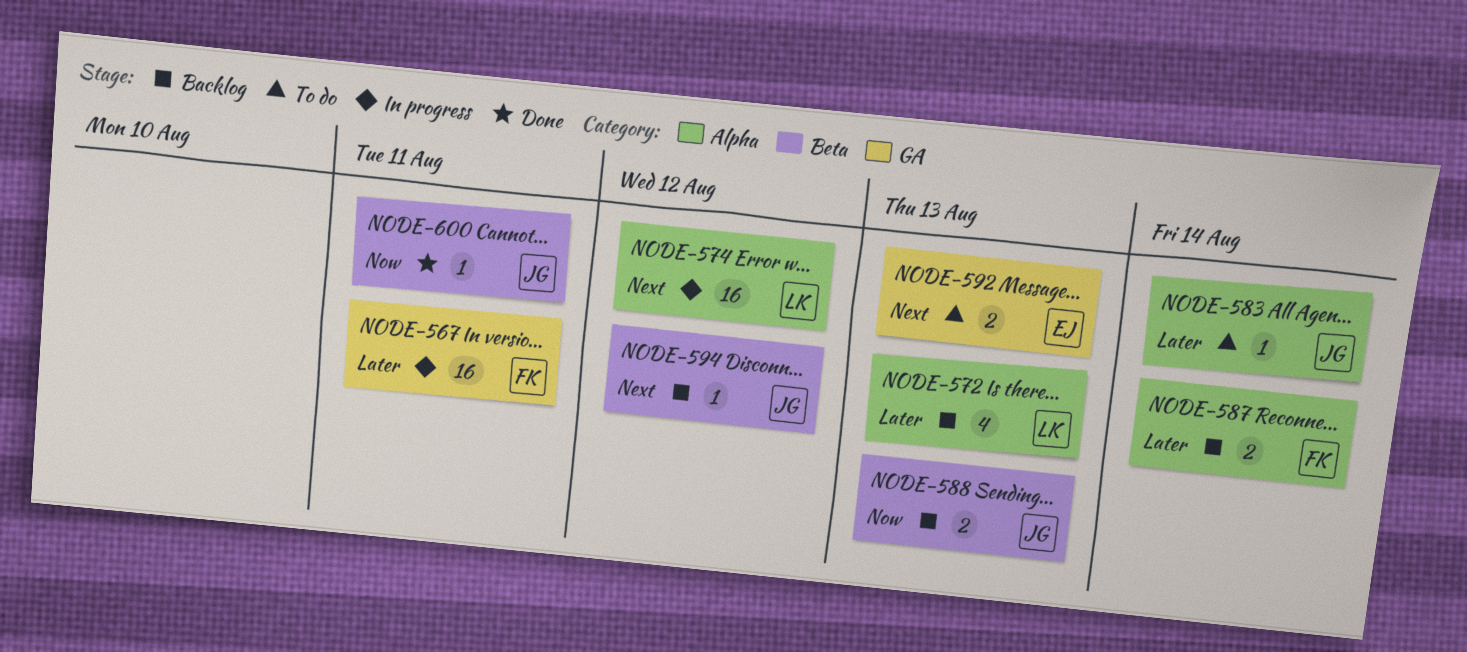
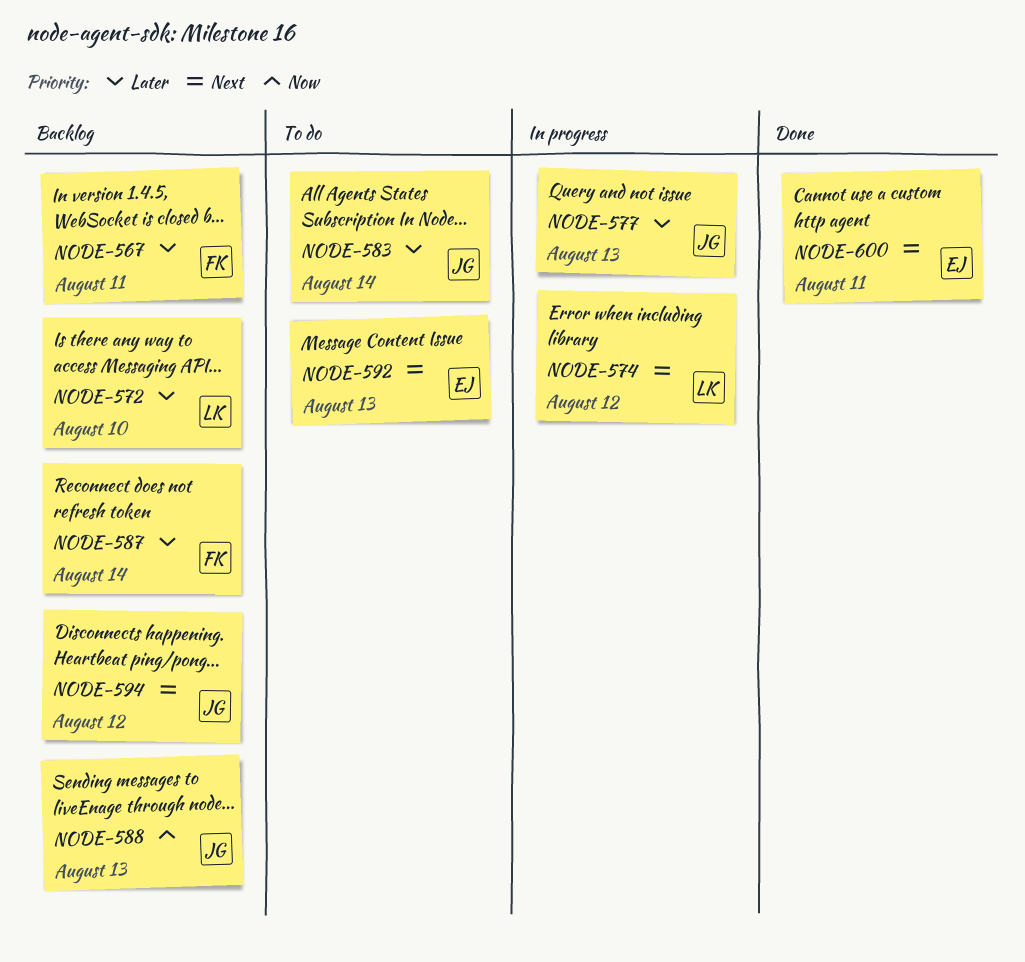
NODE-567, status: In progress -> Backlog
NODE-572, due: Aug 13 -> Aug 10
NODE-577: none -> present
NODE-600, owner: JG -> EJ
NODE-600, priority: Now -> Next

